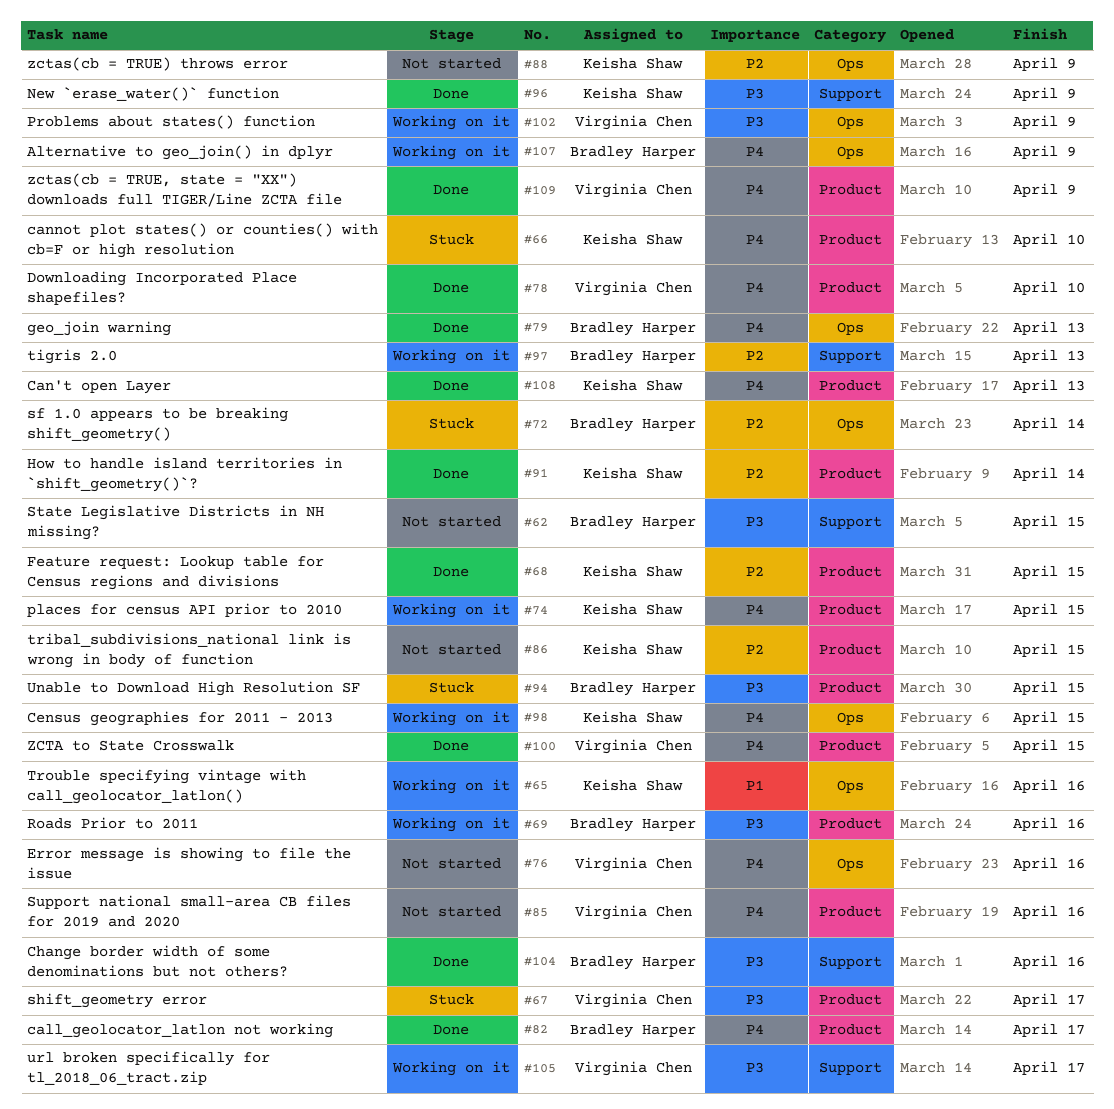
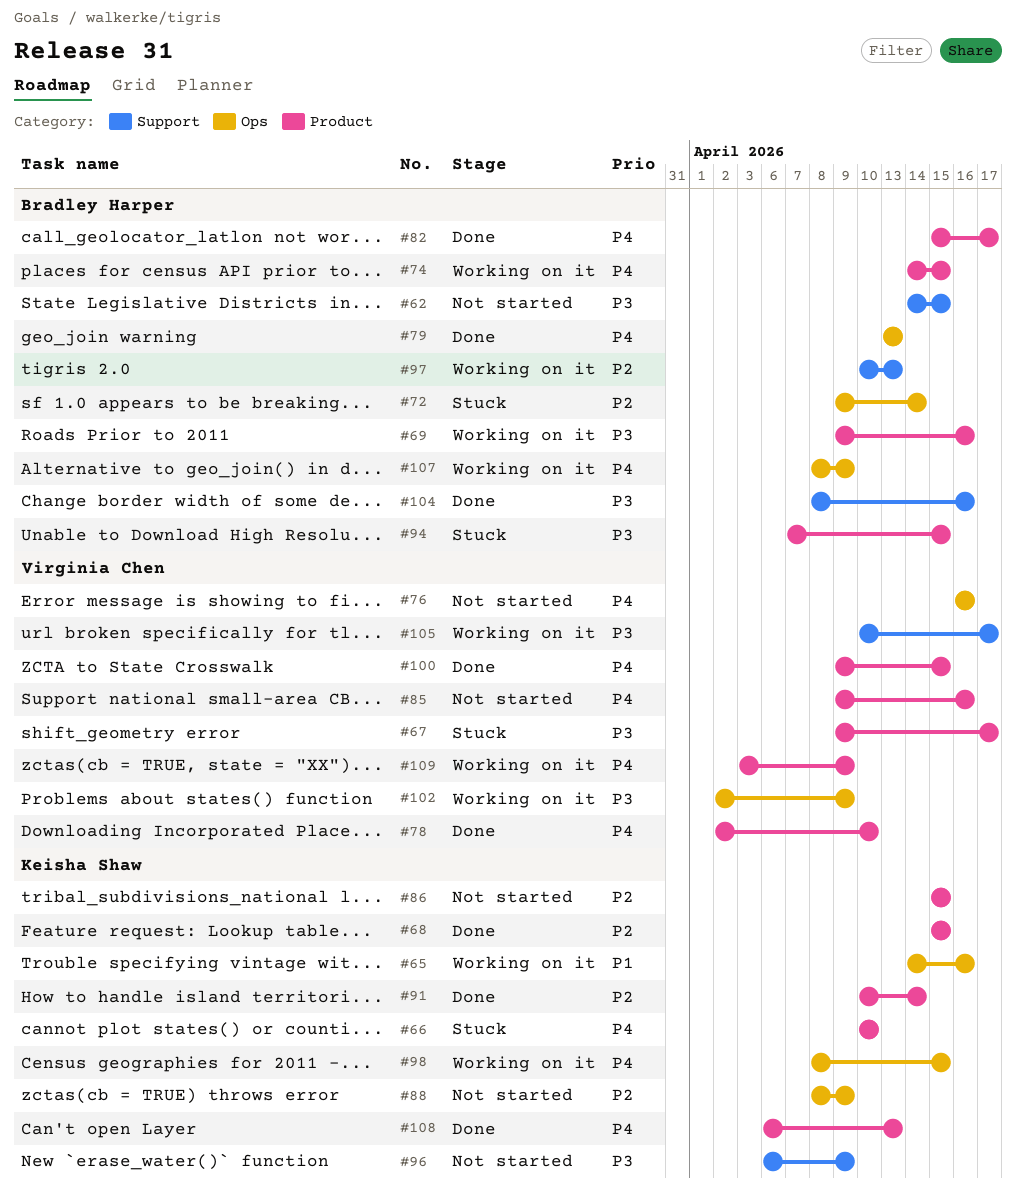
#74, owner: Keisha Shaw -> Bradley Harper
#96, status: Done -> Not started
#109, status: Done -> Working on it

